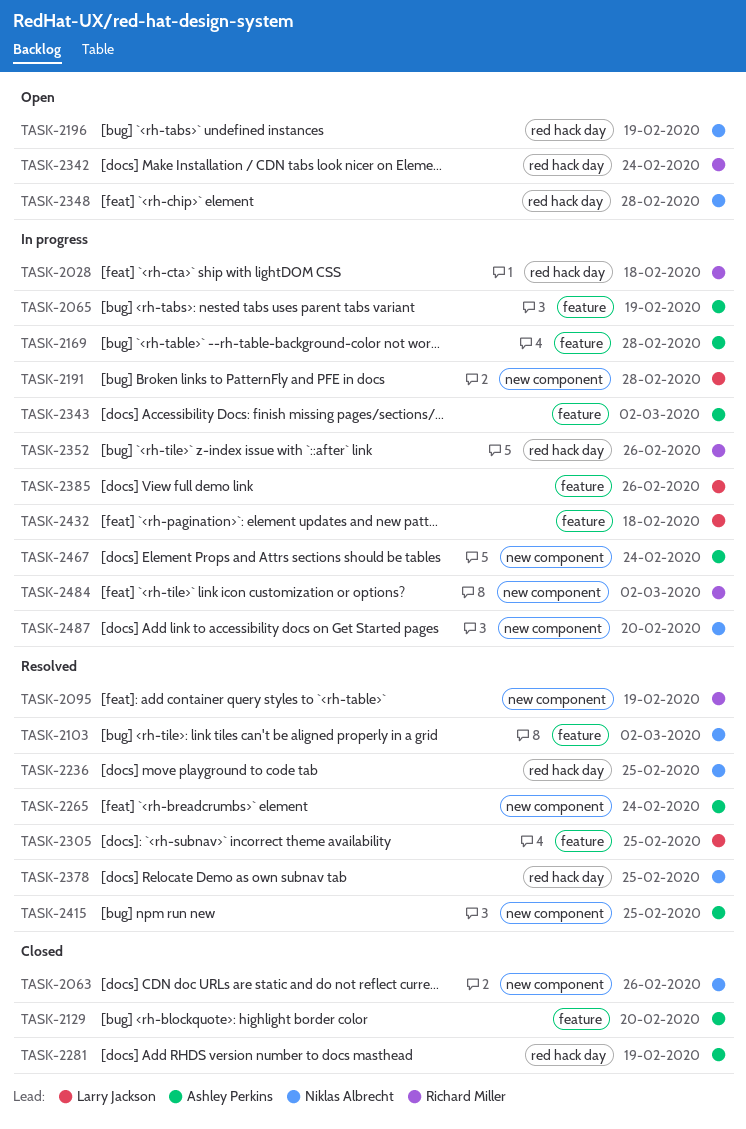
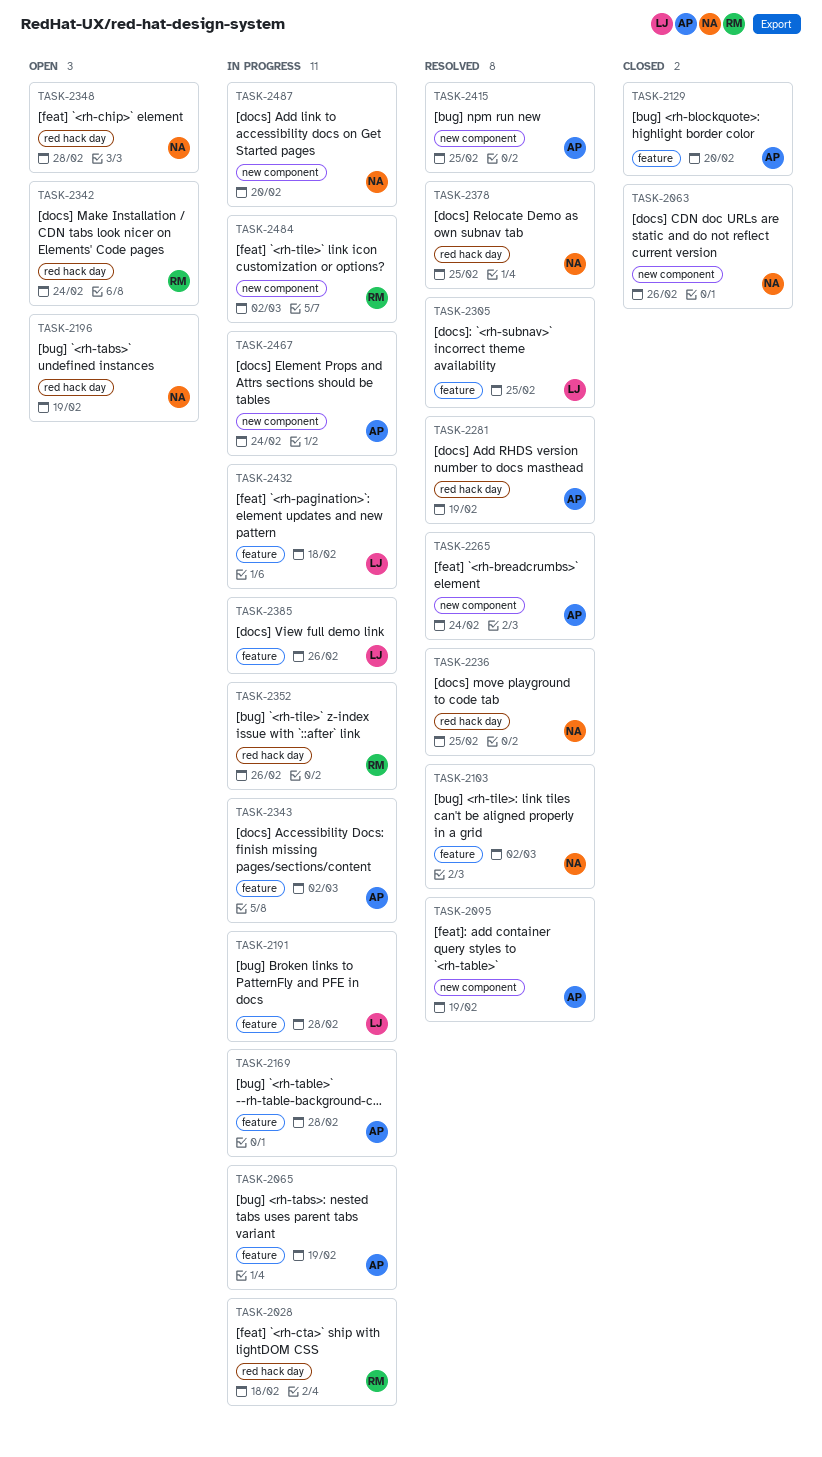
TASK-2095, owner: Richard Miller -> Ashley Perkins
TASK-2191, label: new component -> feature
TASK-2281, status: Closed -> Resolved

